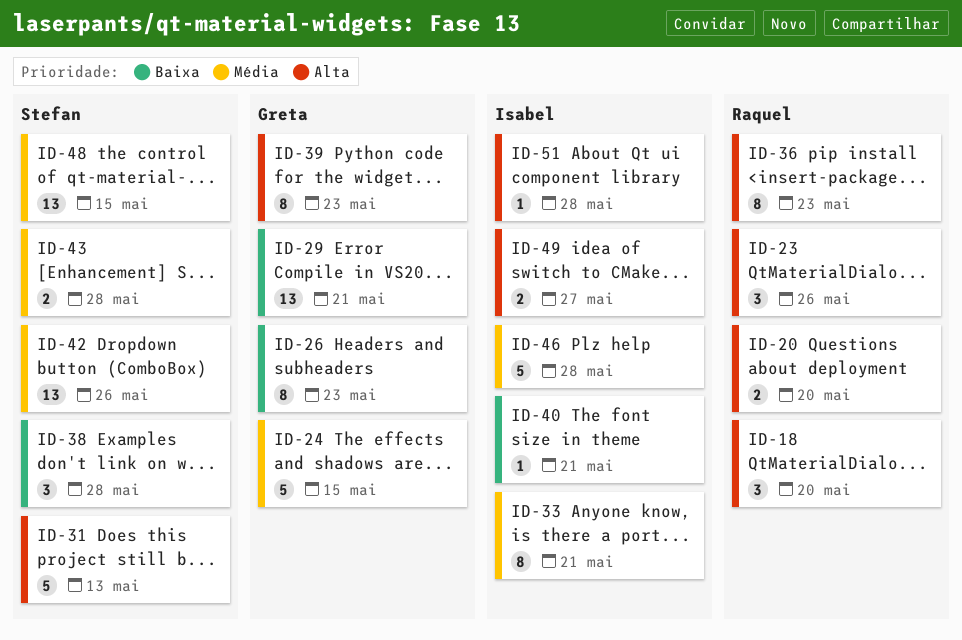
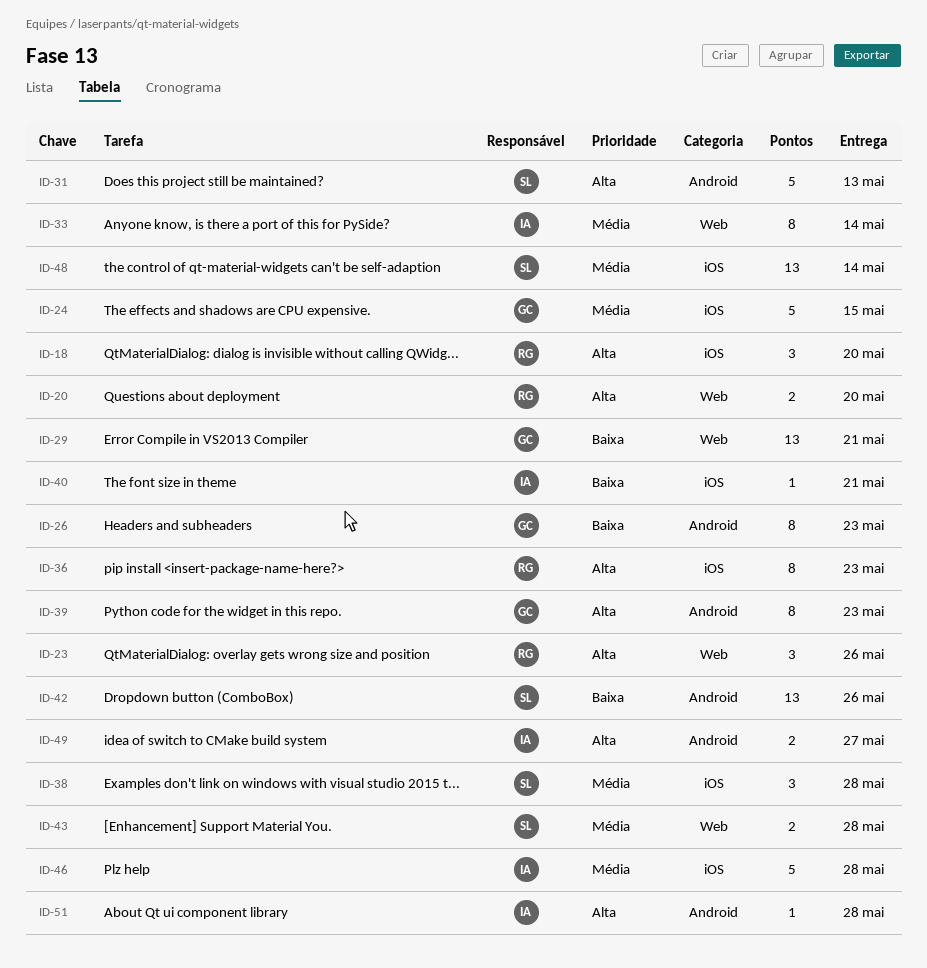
ID-33, due: May 21 -> May 14
ID-38, priority: Baixa -> Média
ID-42, priority: Média -> Baixa
ID-48, due: May 15 -> May 14

